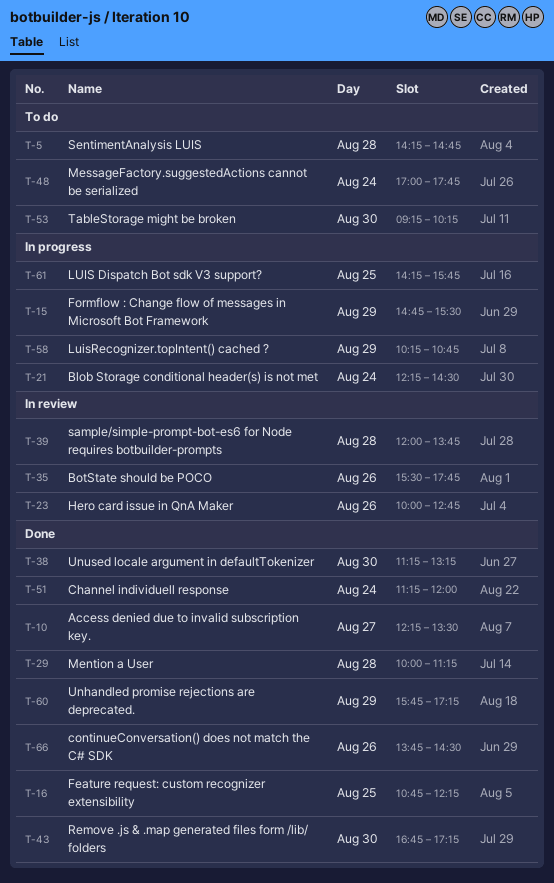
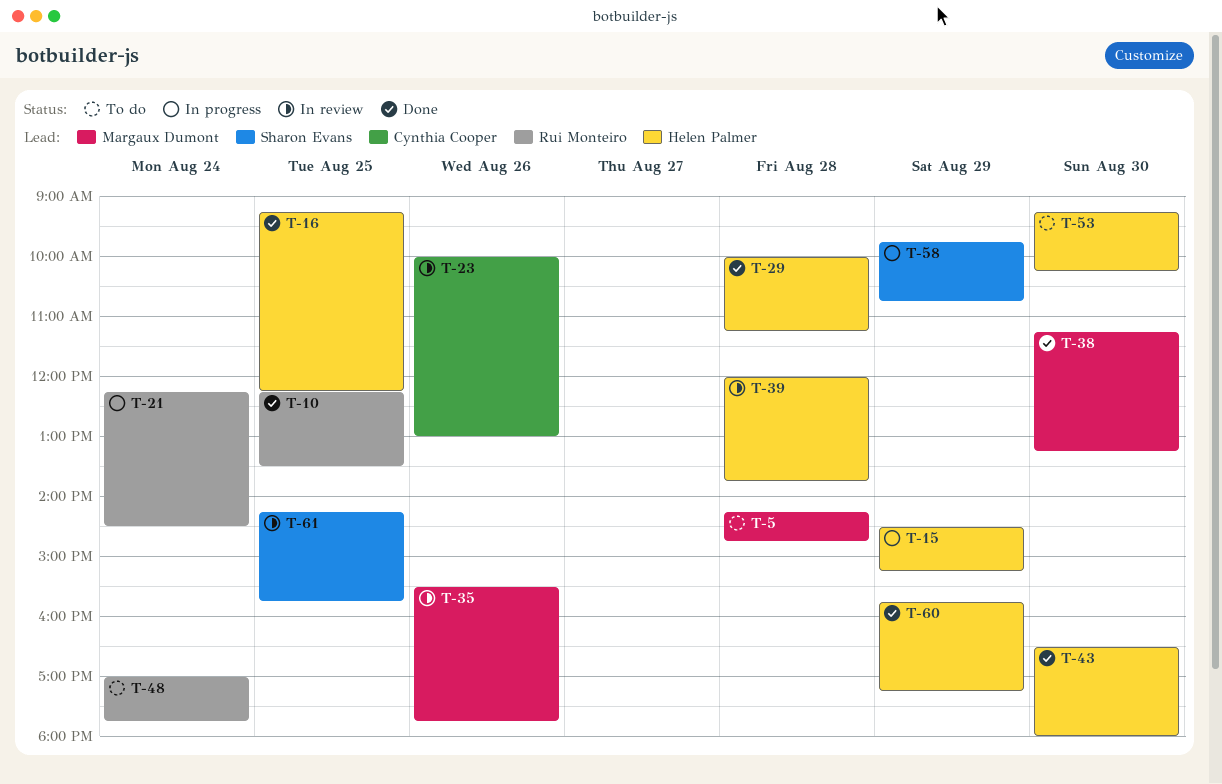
T-10, day: Aug 27 -> Aug 25
T-15, begins: 14:45 -> 14:30
T-15, ends: 15:30 -> 15:15
T-16, begins: 10:45 -> 09:15
T-23, ends: 12:45 -> 13:00
T-43, begins: 16:45 -> 16:30
T-43, ends: 17:15 -> 18:00
T-51: present -> none
T-58, begins: 10:15 -> 09:45
T-61, status: In progress -> In review
T-66: present -> none

